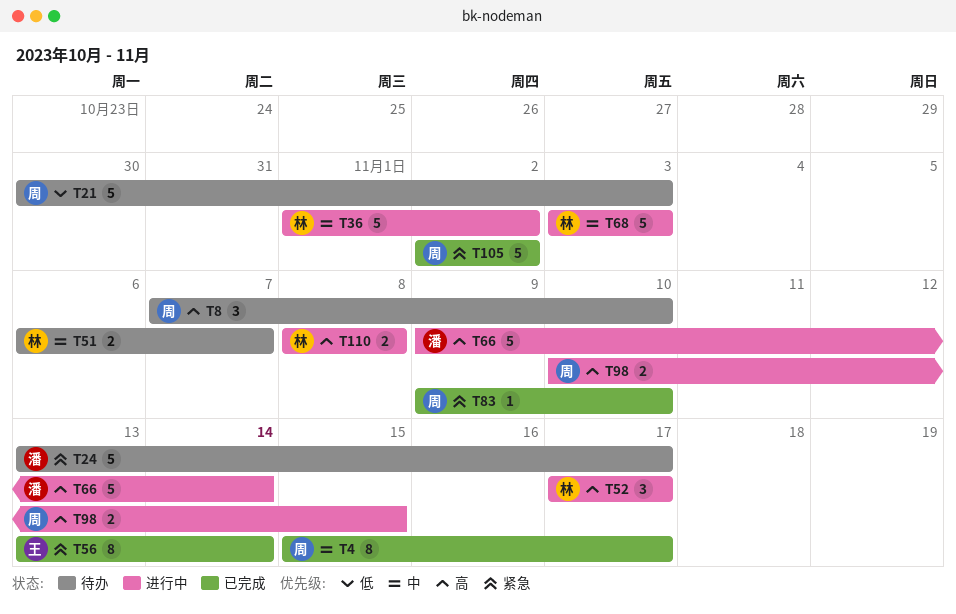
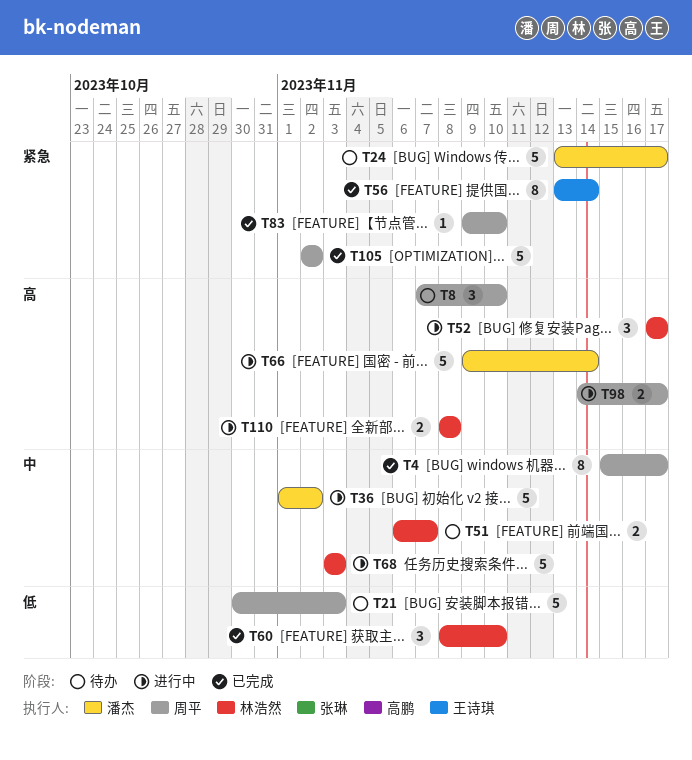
T36, owner: 林浩然 -> 潘杰
T60: none -> present
T98, start: Nov 10 -> Nov 14
T98, due: Nov 15 -> Nov 17

